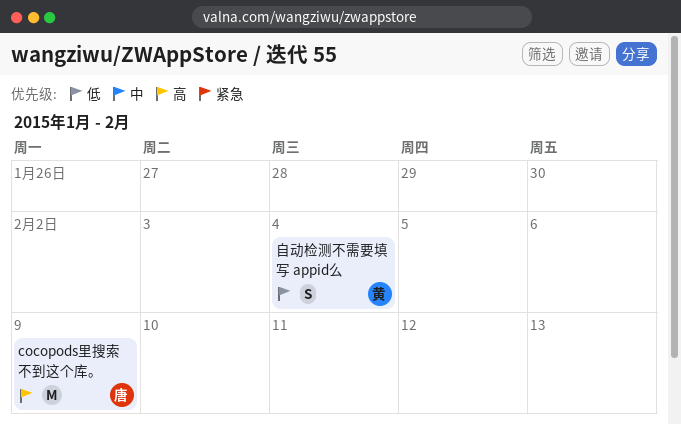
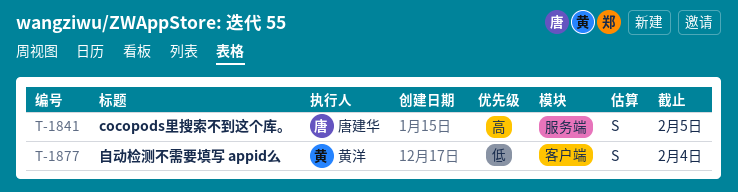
cocopods里搜索不到这个库。, estimate: M -> S
cocopods里搜索不到这个库。, due: Feb 9 -> Feb 5

